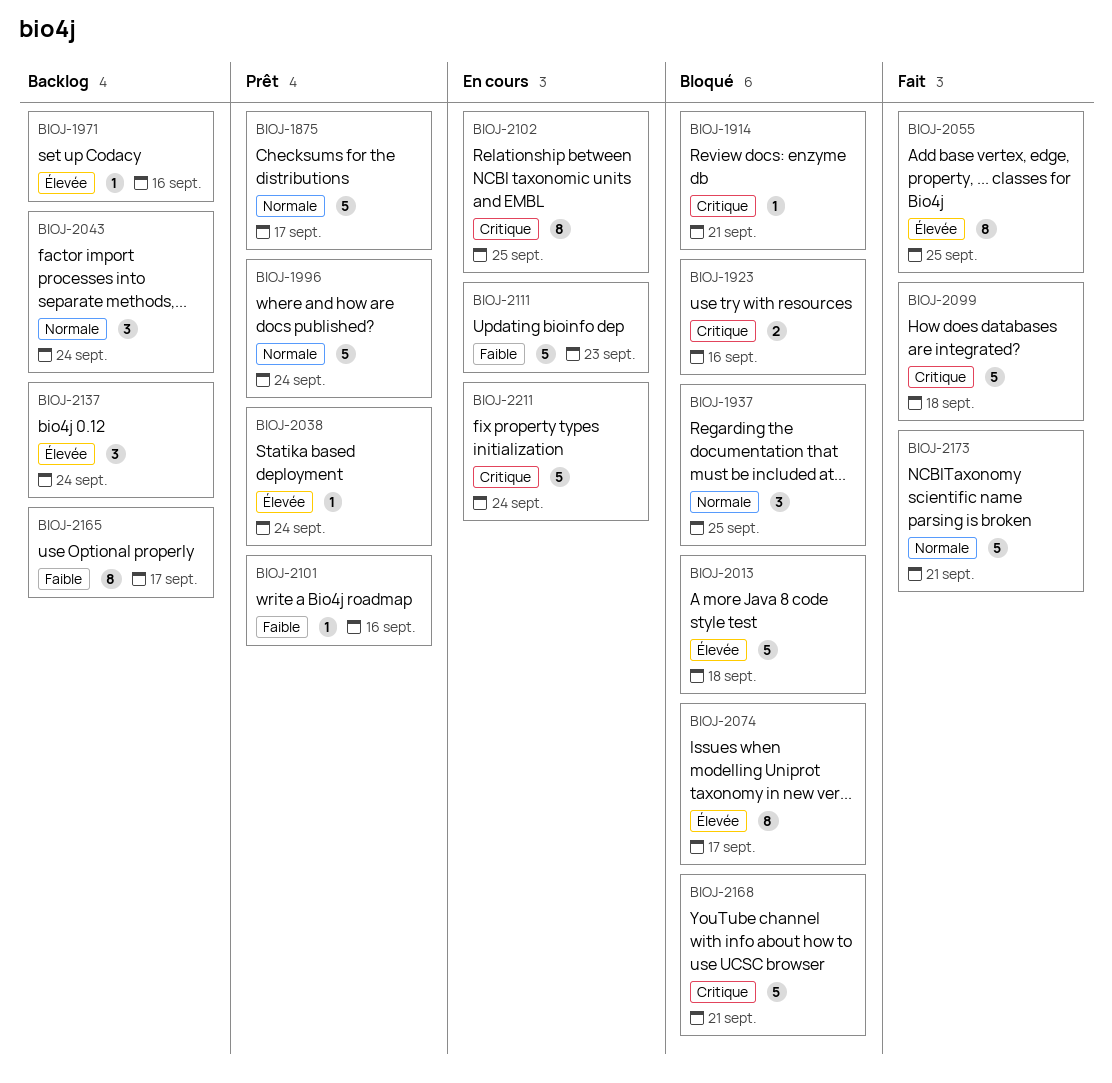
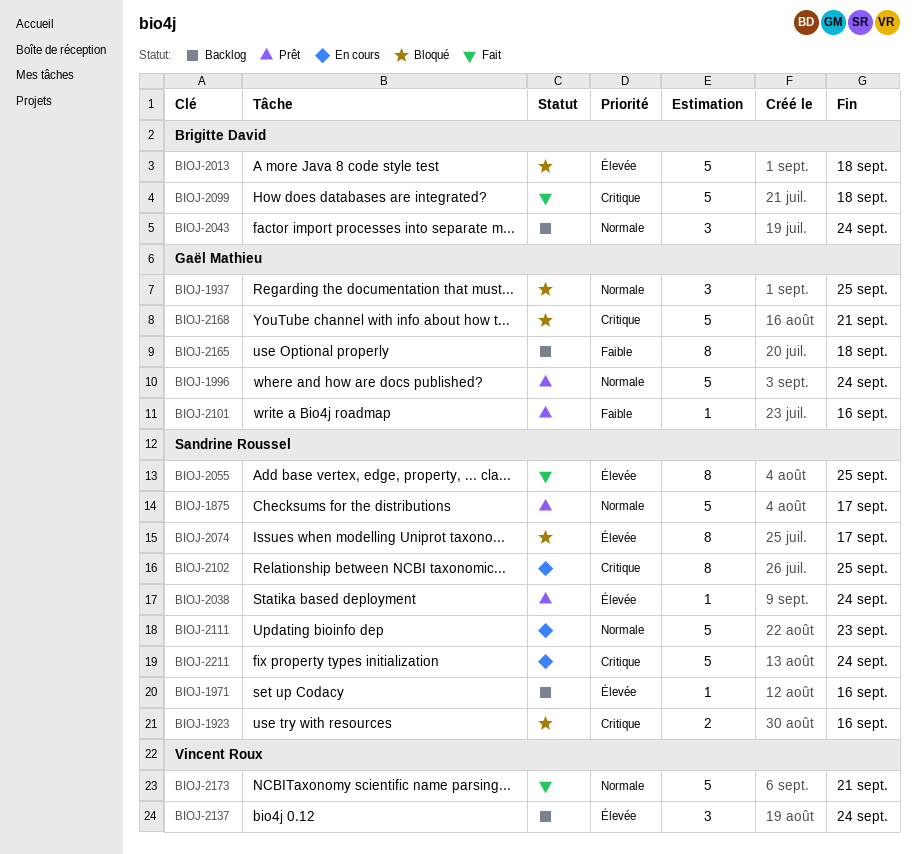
BIOJ-1914: present -> none
BIOJ-2111, priority: Faible -> Normale
BIOJ-2165, due: Sep 17 -> Sep 18

